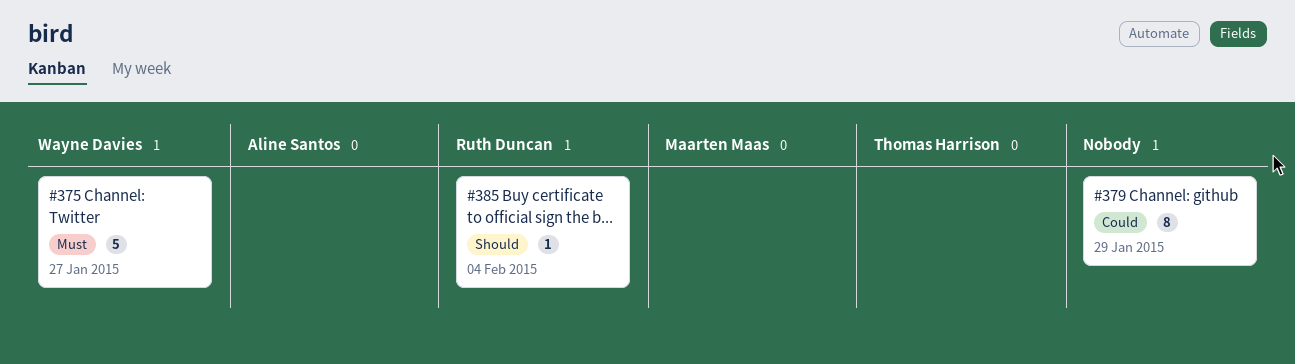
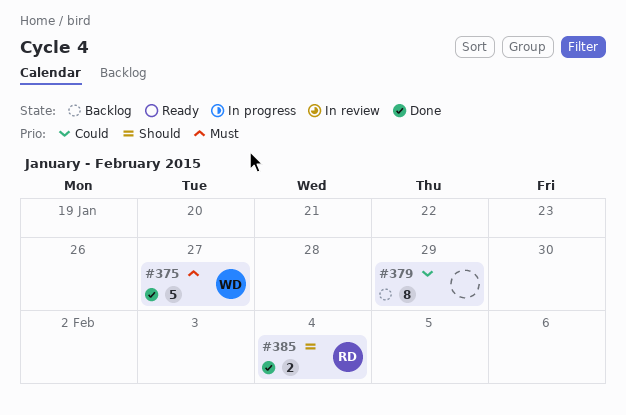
#385, estimate: 1 -> 2

